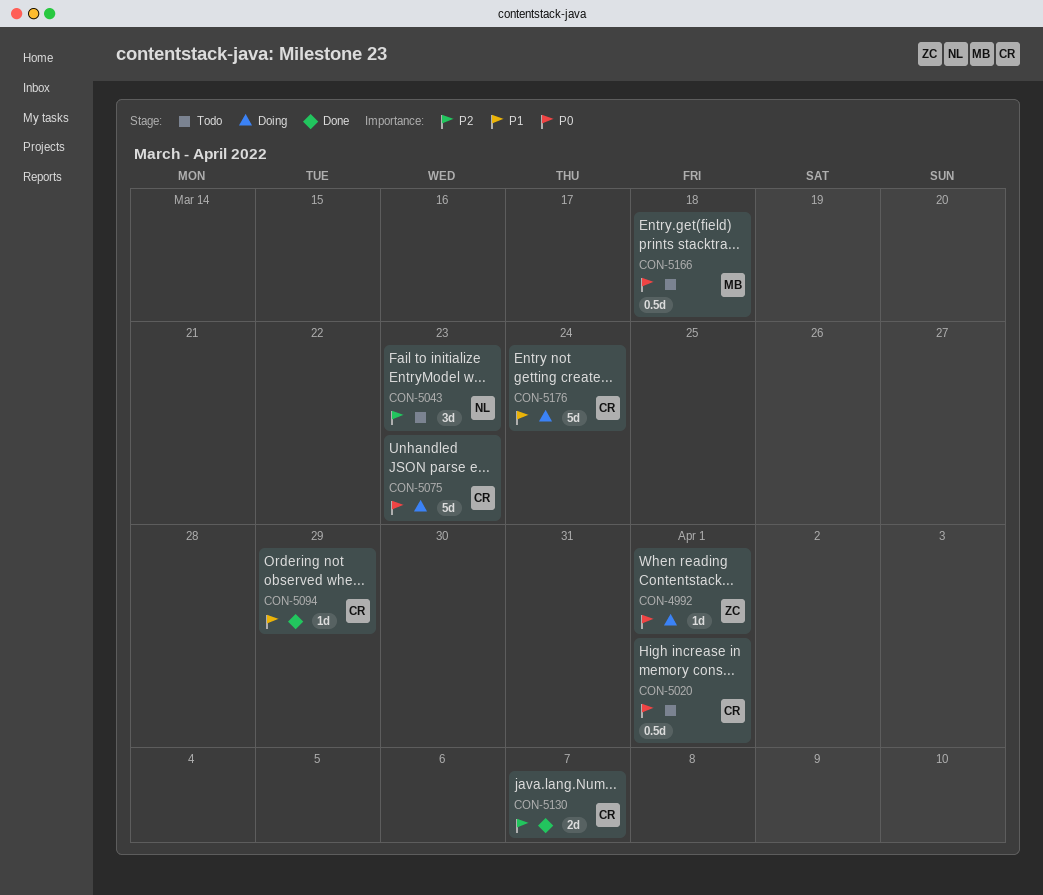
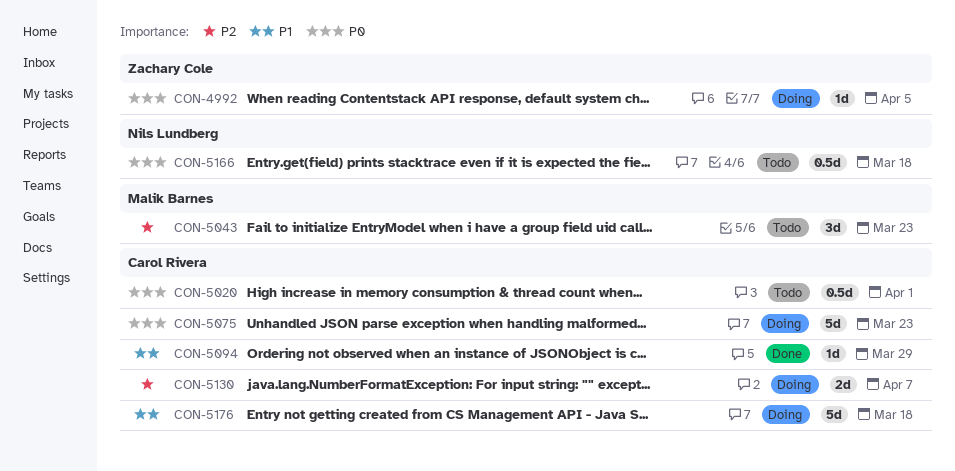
CON-4992, due: Apr 1 -> Apr 5
CON-5043, owner: Nils Lundberg -> Malik Barnes
CON-5130, status: Done -> Doing
CON-5166, owner: Malik Barnes -> Nils Lundberg
CON-5176, due: Mar 24 -> Mar 18

